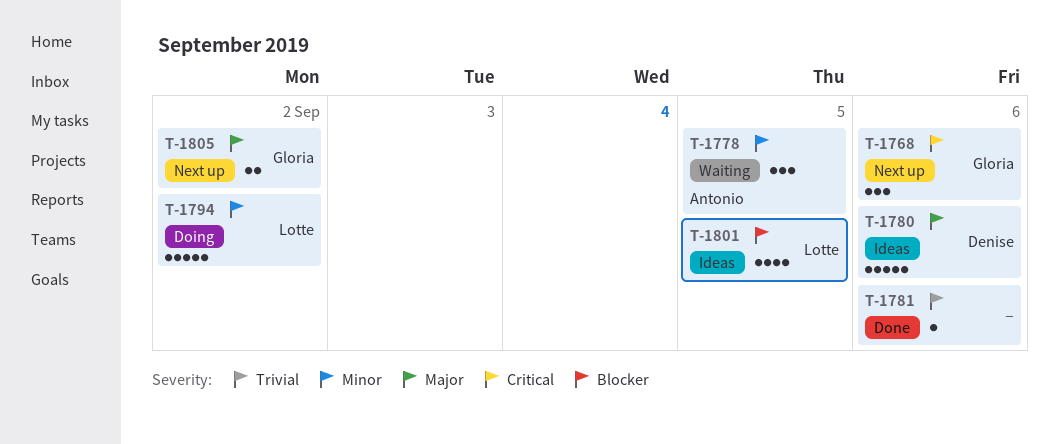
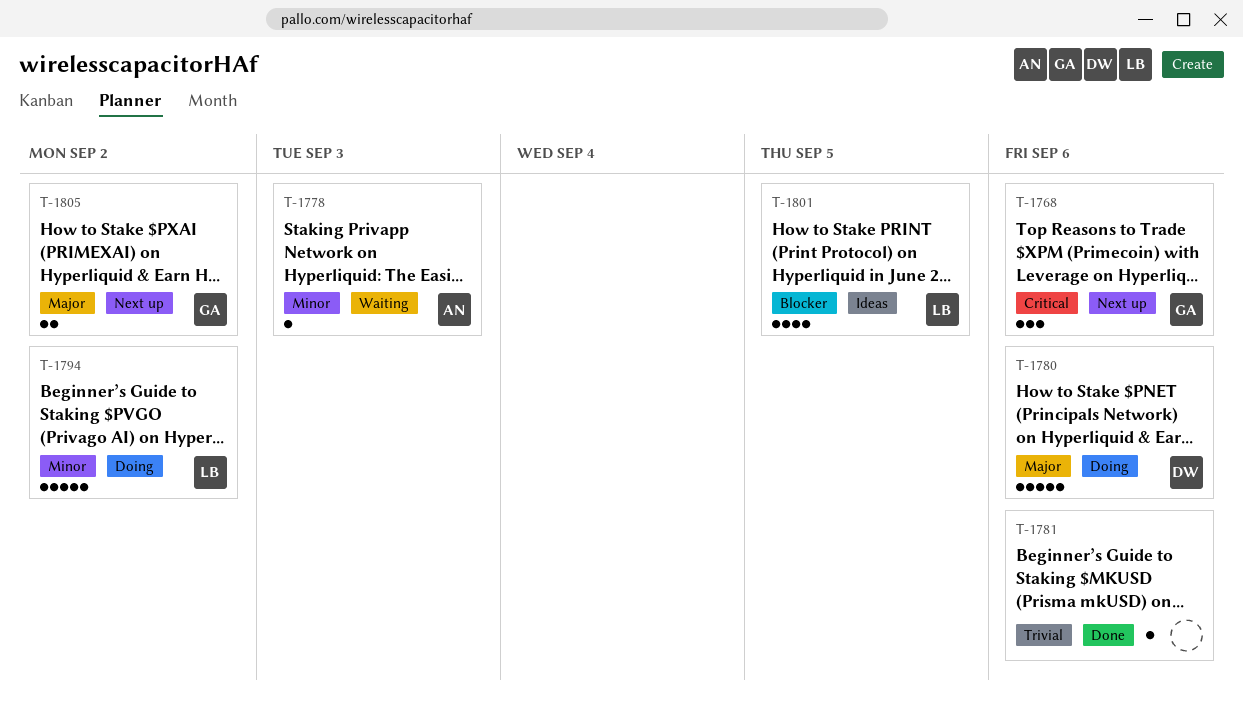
T-1778, estimate: 3 -> 1
T-1778, due: Sep 5 -> Sep 3
T-1780, status: Ideas -> Doing

